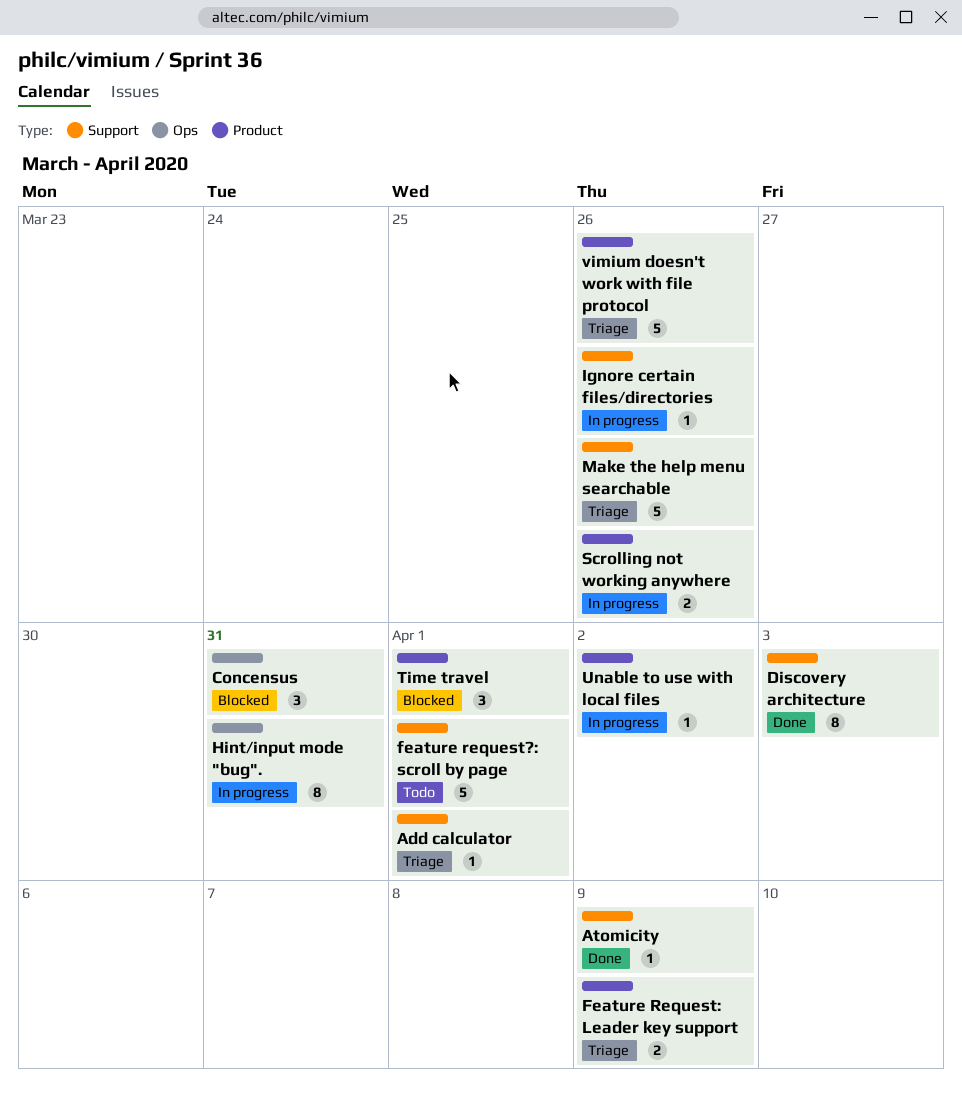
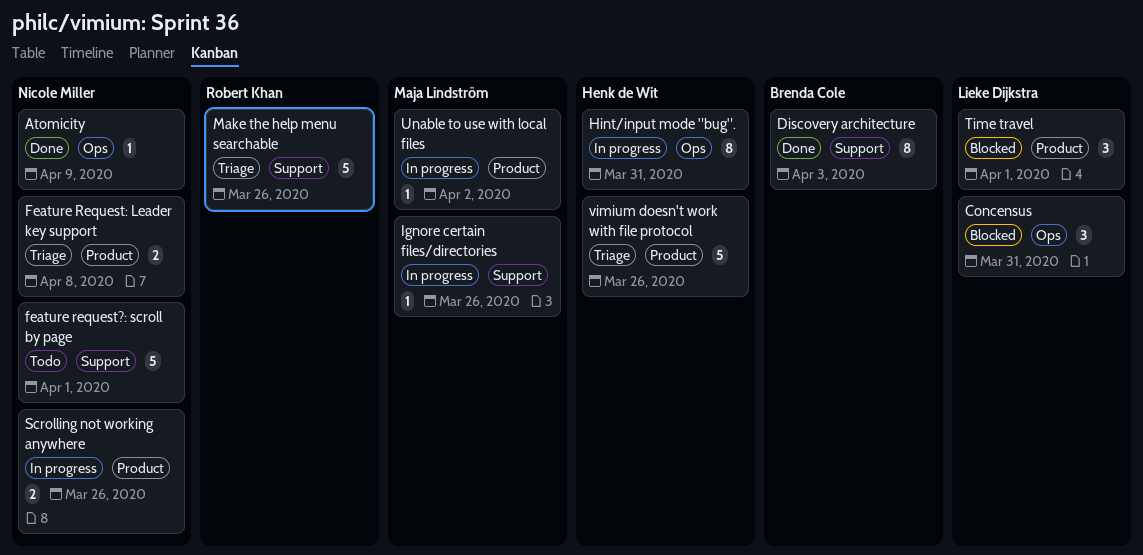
Add calculator: present -> none
Atomicity, label: Support -> Ops
Feature Request: Leader key support, due: Apr 9 -> Apr 8

